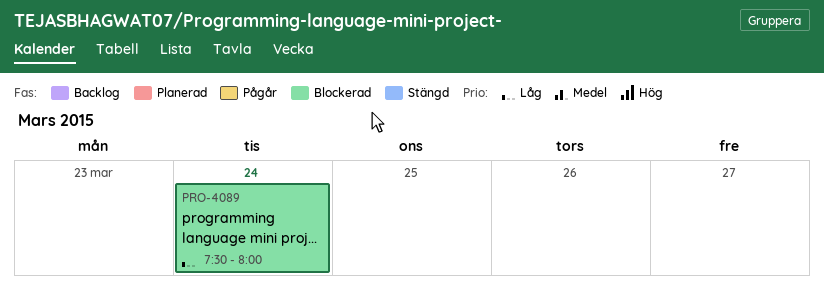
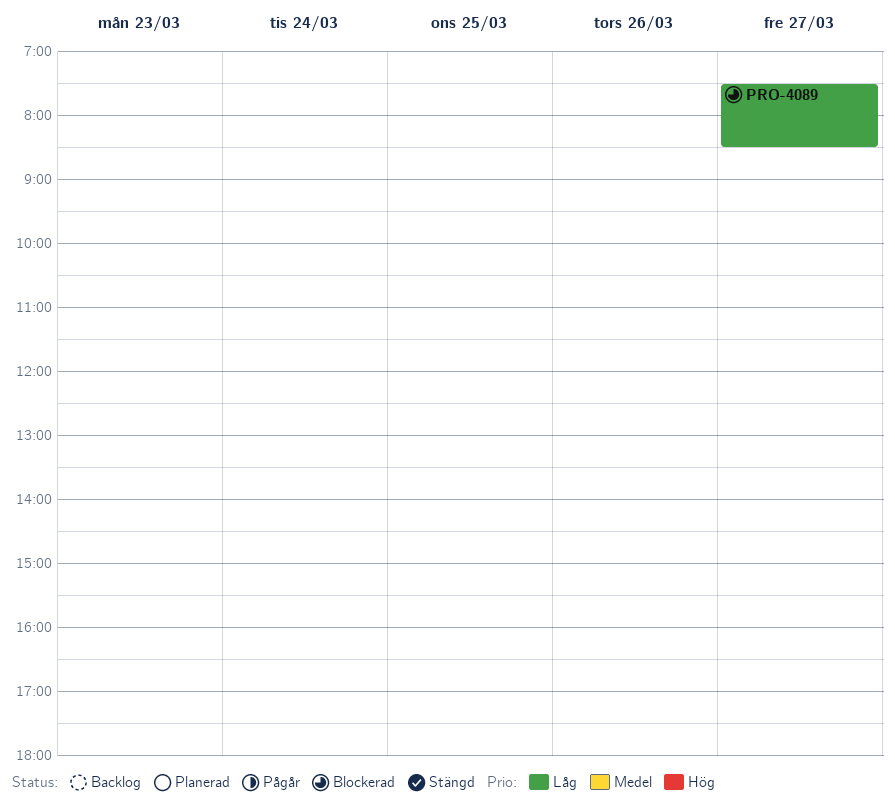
PRO-4089, day: Mar 24 -> Mar 27
PRO-4089, ends: 08:00 -> 08:30

